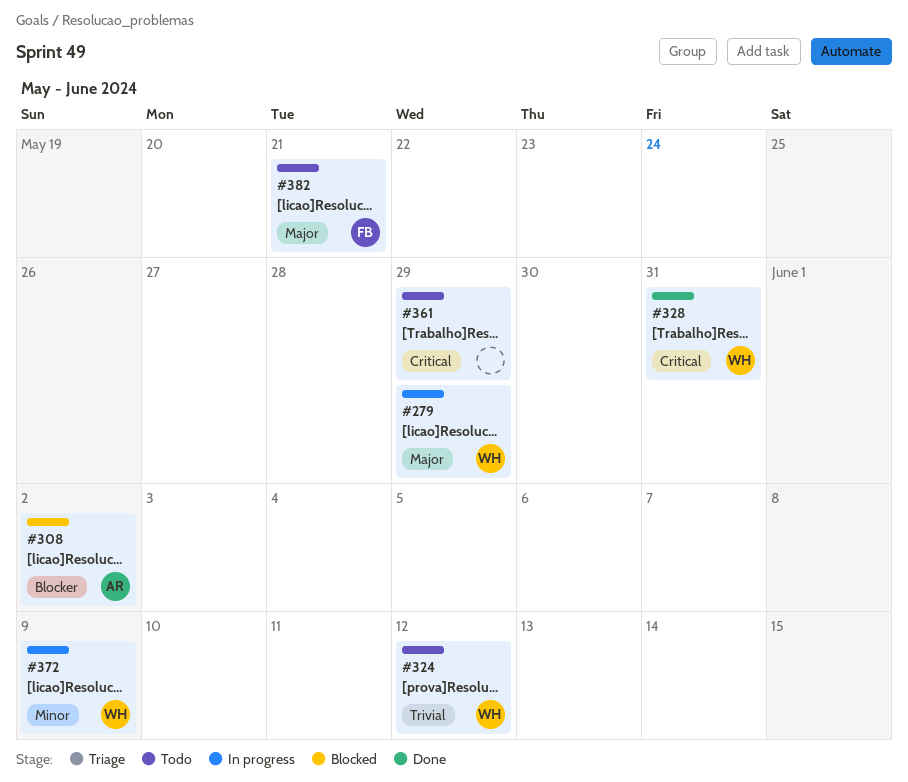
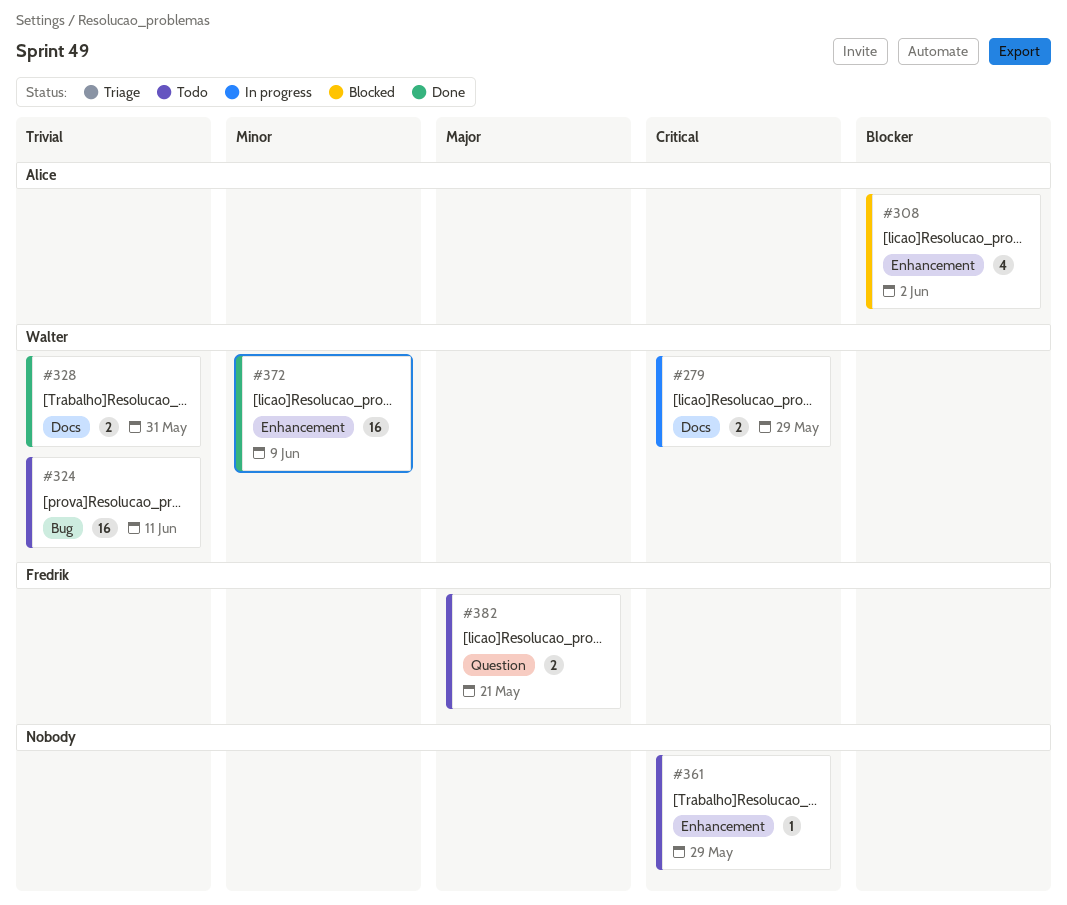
#279, priority: Major -> Critical
#324, due: Jun 12 -> Jun 11
#328, priority: Critical -> Trivial
#372, status: In progress -> Done

